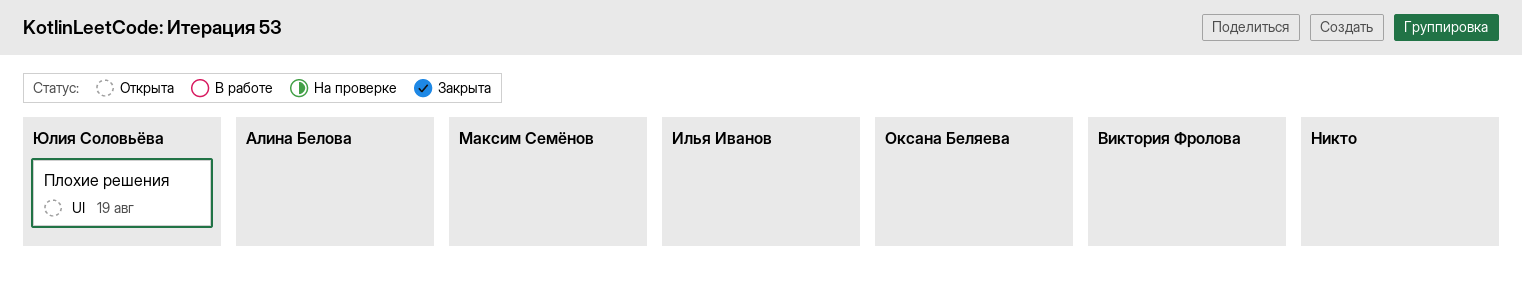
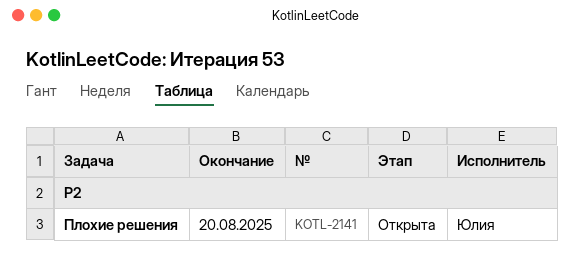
Плохие решения, due: Aug 19 -> Aug 20

